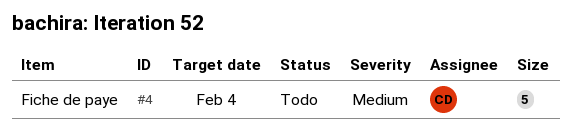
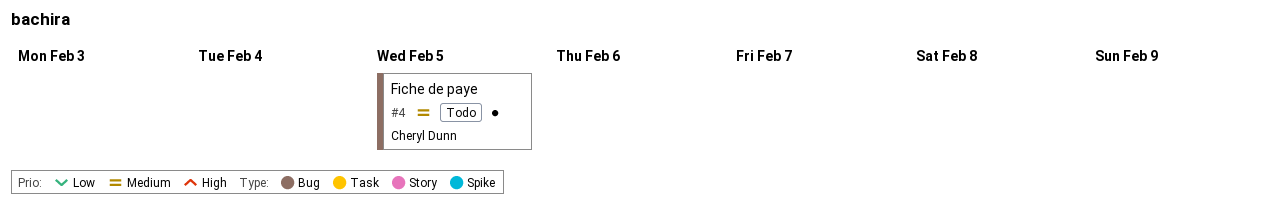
#4, estimate: 5 -> 1
#4, due: Feb 4 -> Feb 5

